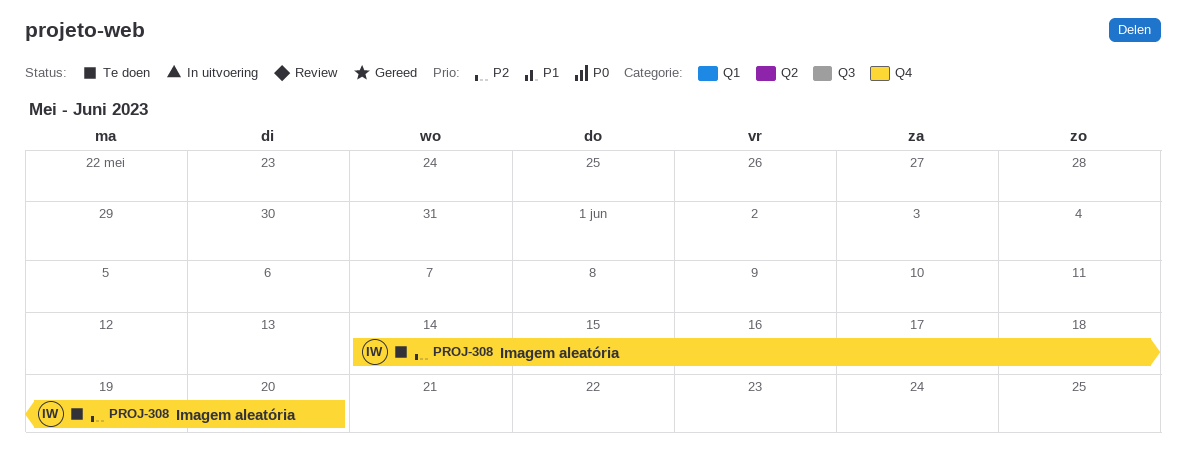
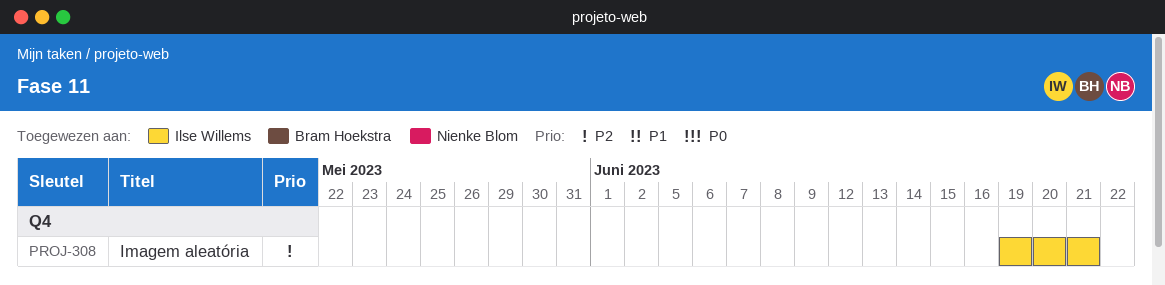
PROJ-308, start: Jun 14 -> Jun 19
PROJ-308, due: Jun 20 -> Jun 21

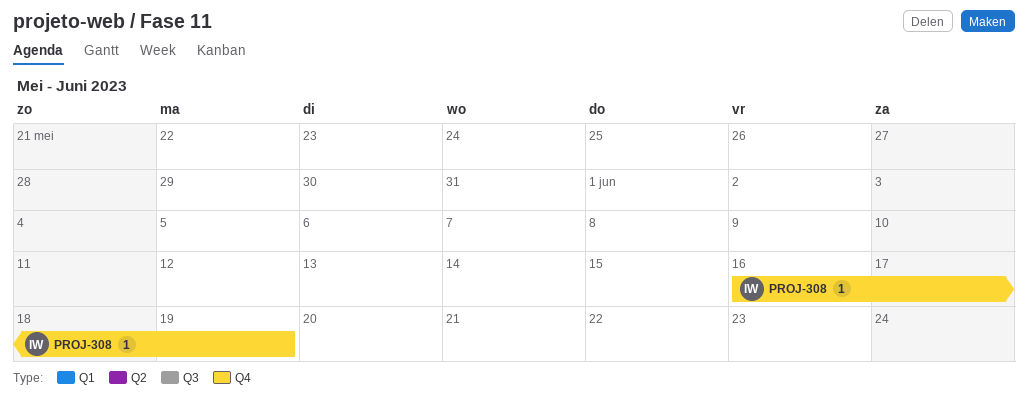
PROJ-308, start: Jun 19 -> Jun 16
PROJ-308, due: Jun 21 -> Jun 19

